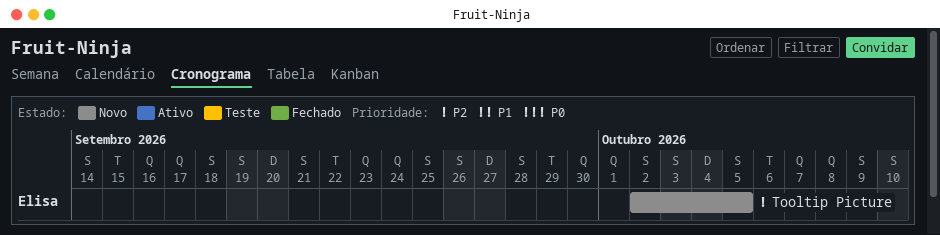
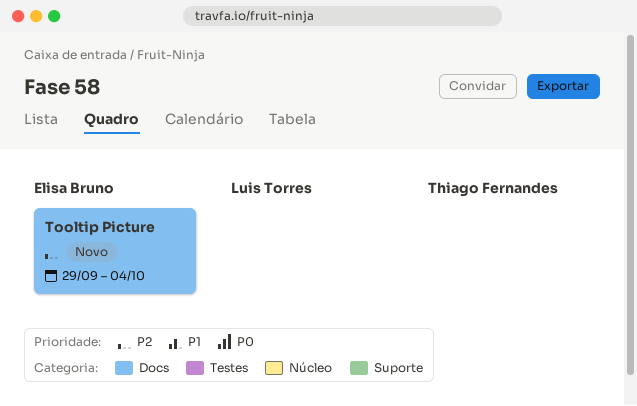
Tooltip Picture, start: Oct 2 -> Sep 29
Tooltip Picture, due: Oct 5 -> Oct 4

